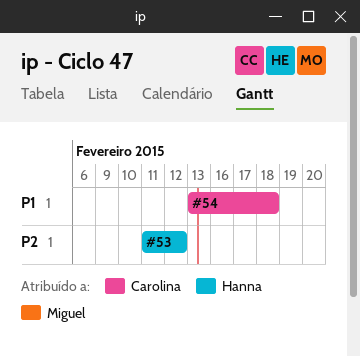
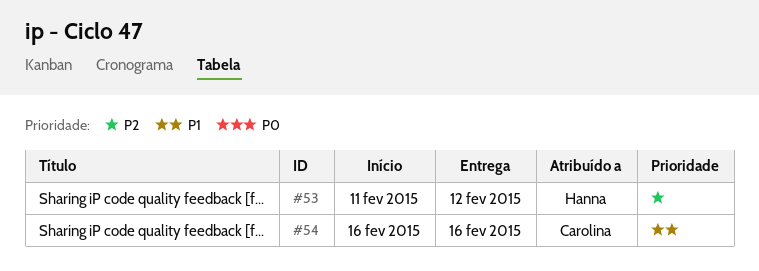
#54, start: Feb 13 -> Feb 16
#54, due: Feb 18 -> Feb 16

